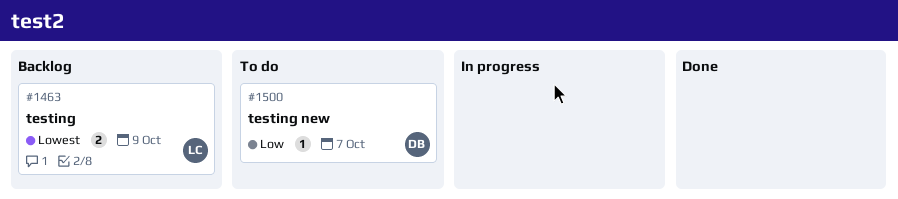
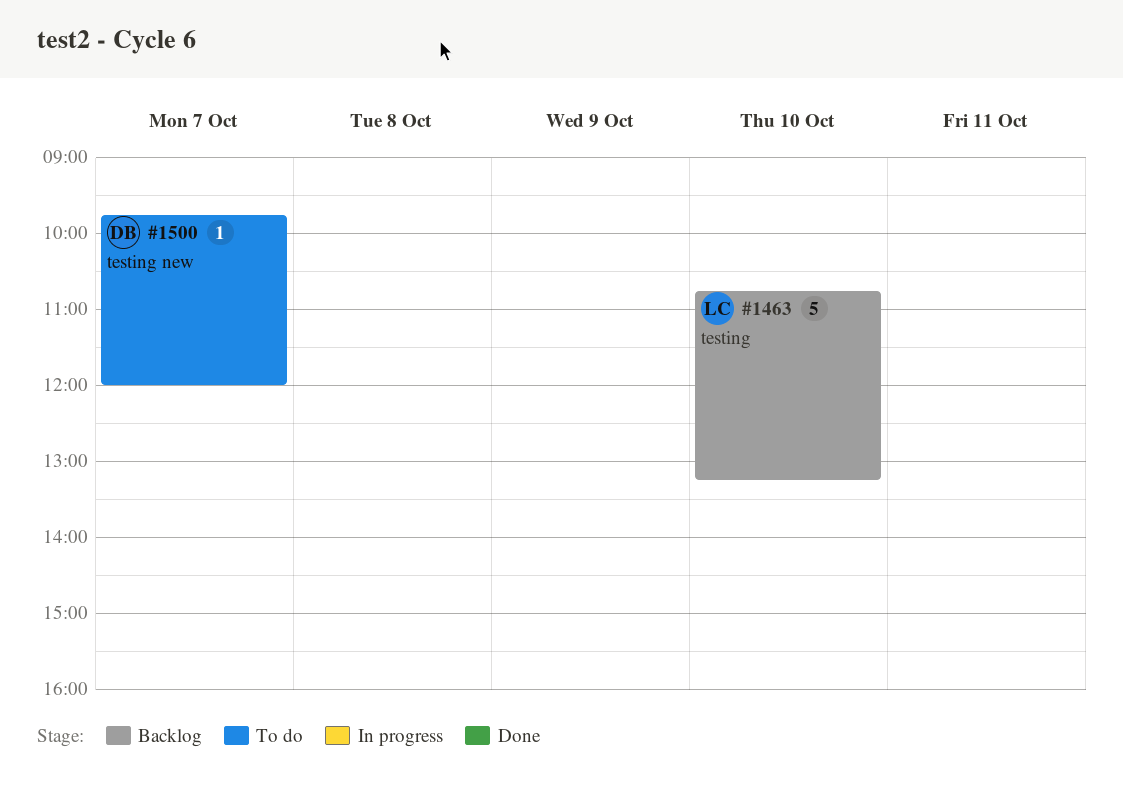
#1463, estimate: 2 -> 5
#1463, day: Oct 9 -> Oct 10

